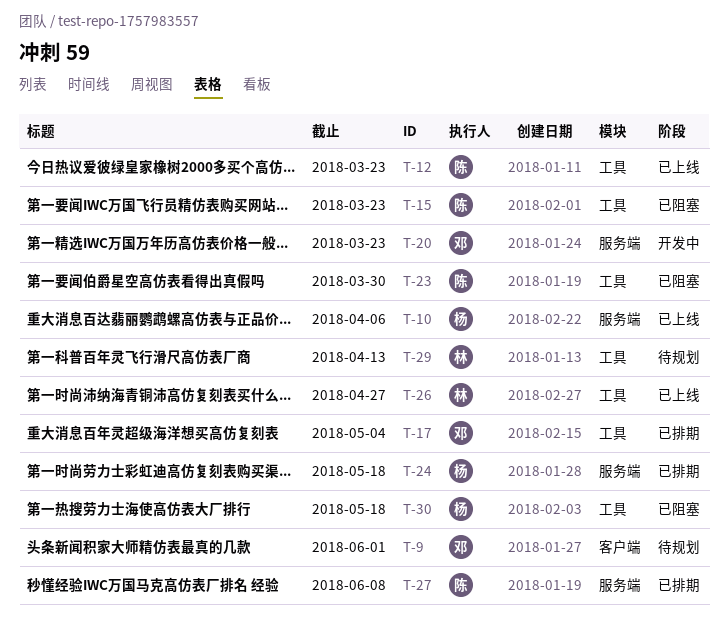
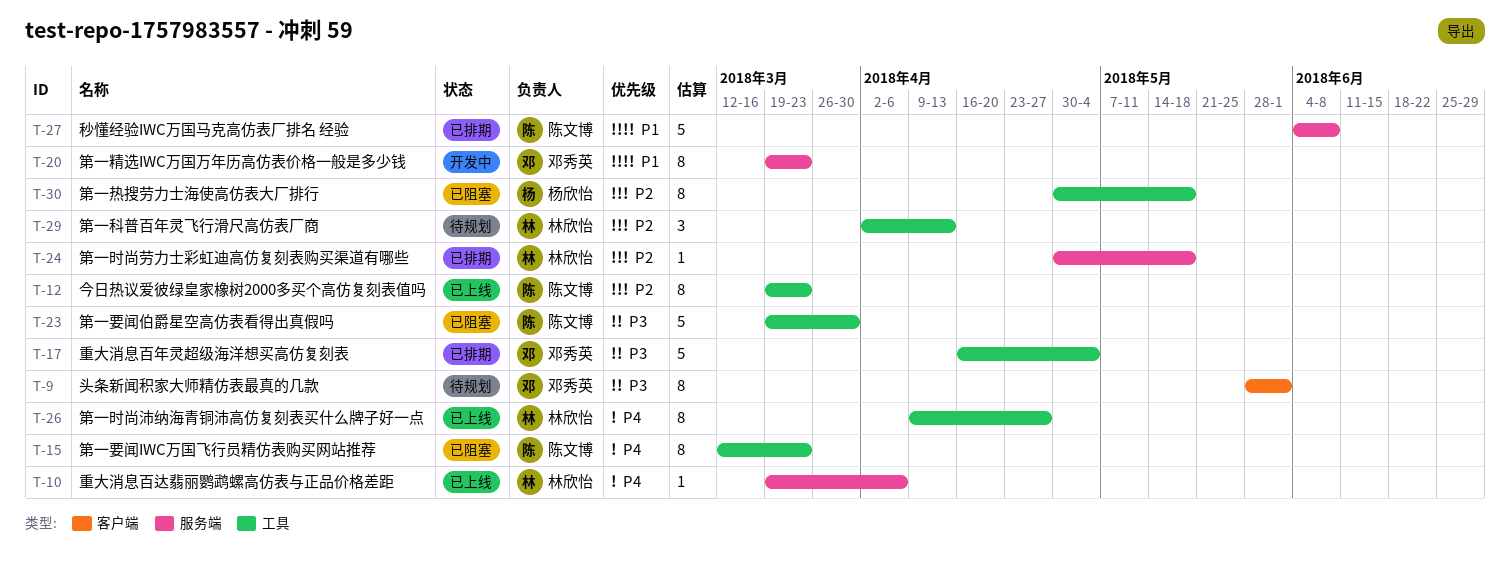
T-10, owner: 杨欣怡 -> 林欣怡
T-24, owner: 杨欣怡 -> 林欣怡

